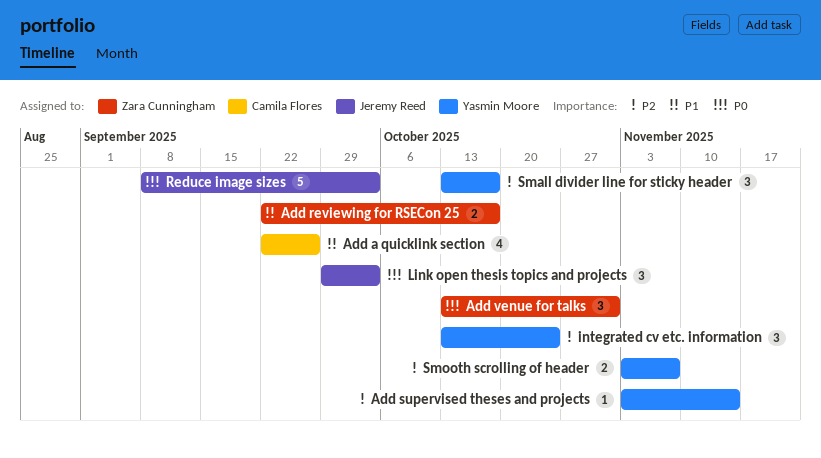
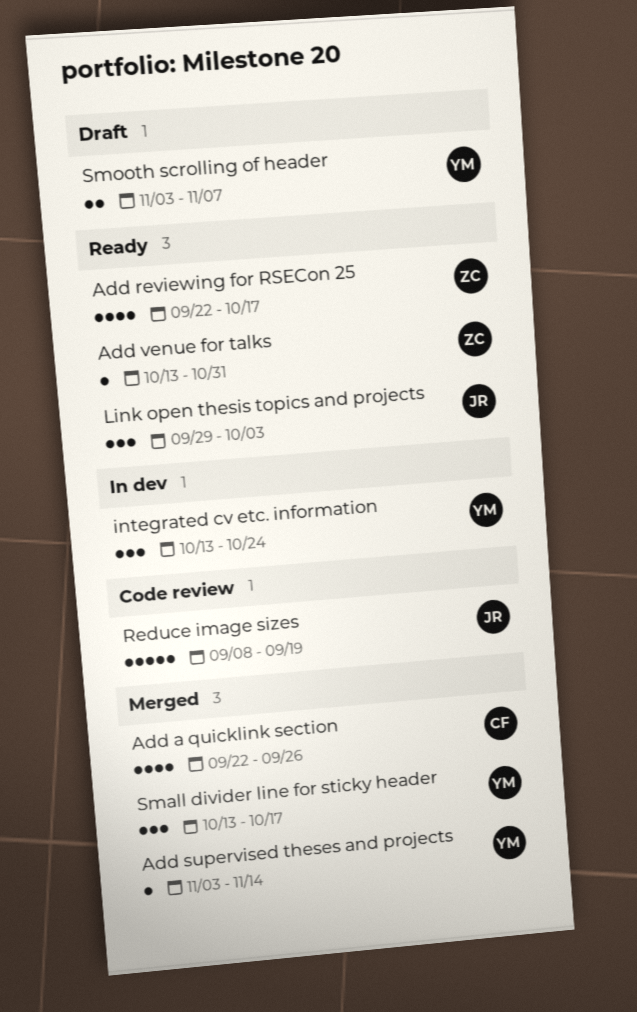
Add reviewing for RSECon 25, estimate: 2 -> 4
Add venue for talks, estimate: 3 -> 1
Reduce image sizes, due: Oct 3 -> Sep 19

